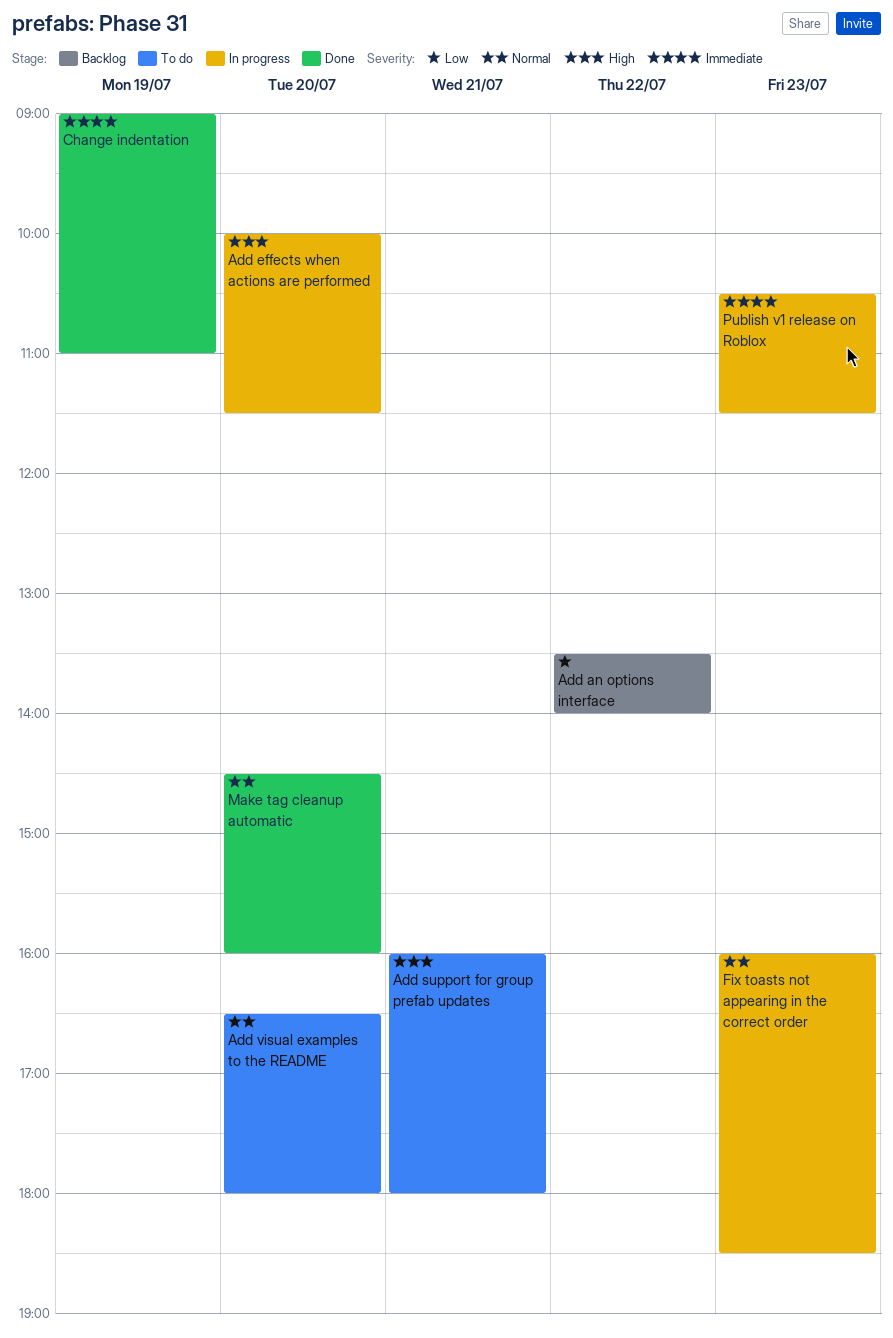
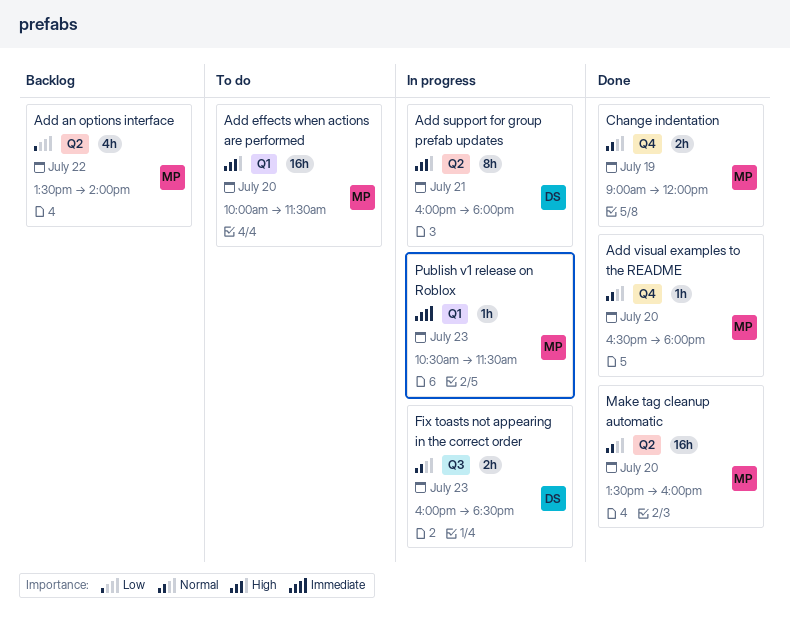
Add effects when actions are performed, status: In progress -> To do
Add support for group prefab updates, status: To do -> In progress
Add visual examples to the README, status: To do -> Done
Change indentation, priority: Immediate -> Normal
Change indentation, ends: 11:00 -> 12:00
Make tag cleanup automatic, begins: 14:30 -> 13:30

